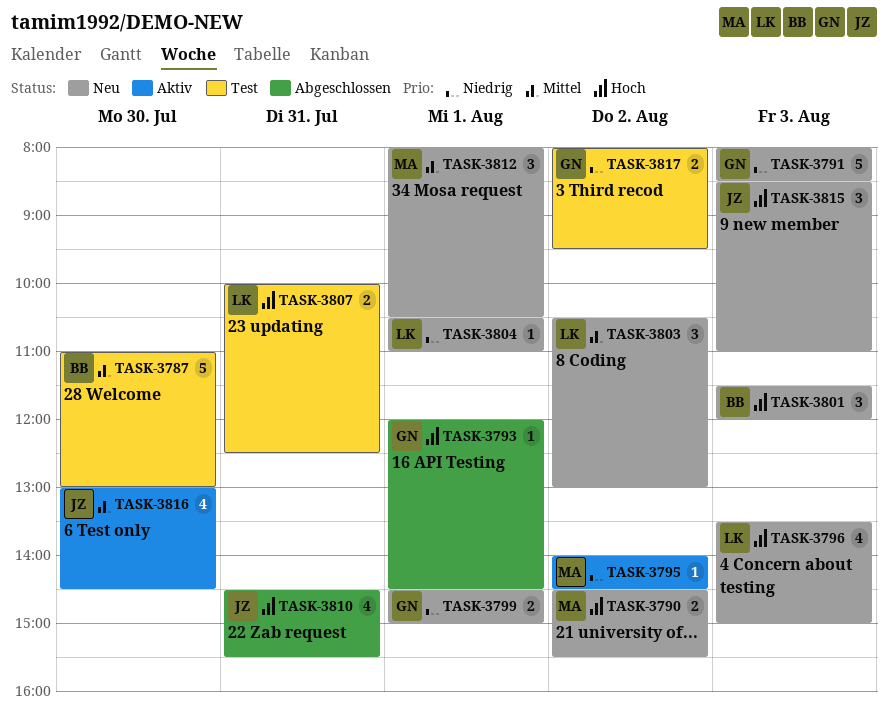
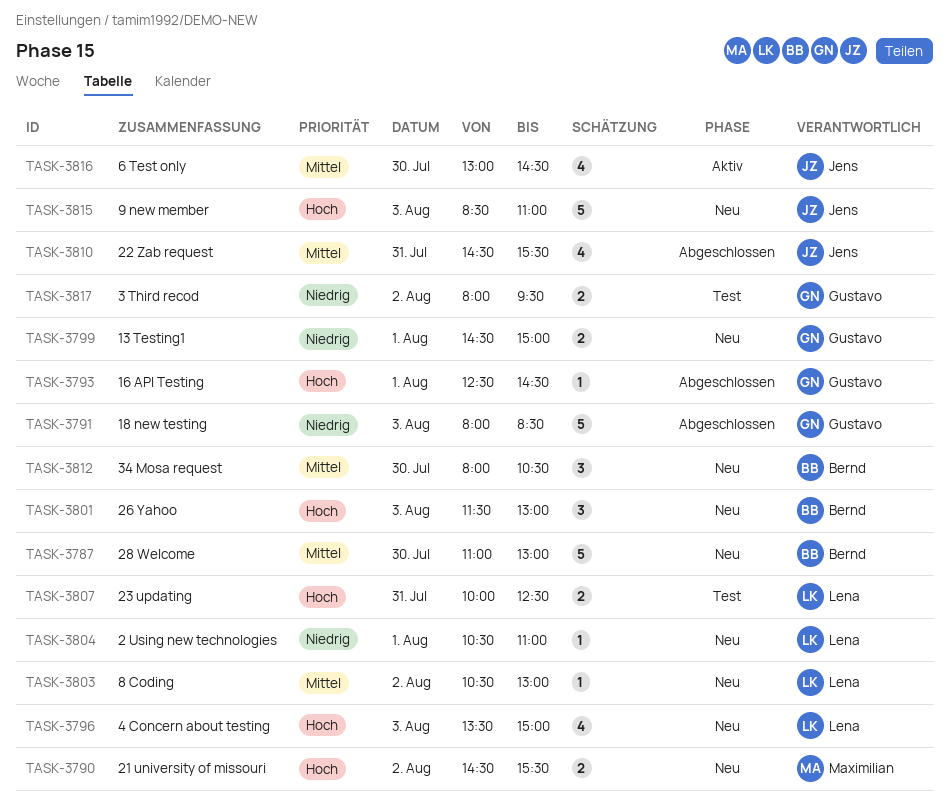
TASK-3787, status: Test -> Neu
TASK-3791, status: Neu -> Abgeschlossen
TASK-3793, begins: 12:00 -> 12:30
TASK-3795: present -> none
TASK-3801, ends: 12:00 -> 13:00
TASK-3803, estimate: 3 -> 1
TASK-3810, priority: Hoch -> Mittel
TASK-3812, owner: Maximilian -> Bernd
TASK-3812, day: Aug 1 -> Jul 30
TASK-3815, estimate: 3 -> 5

